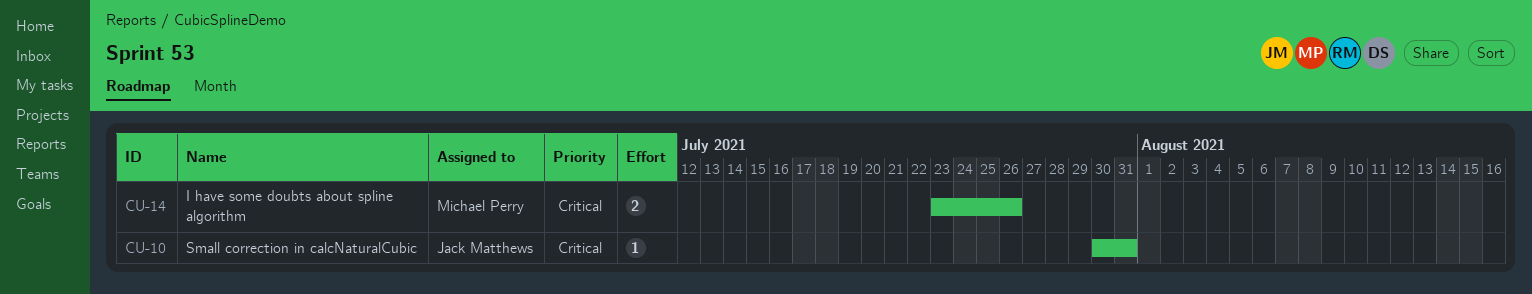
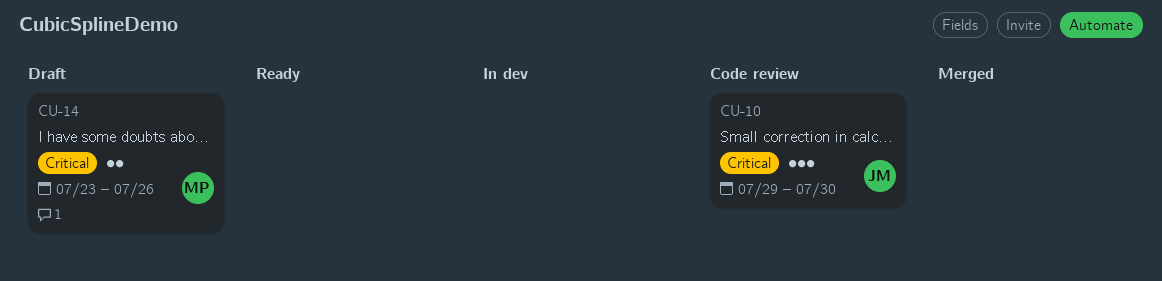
CU-10, estimate: 1 -> 3
CU-10, start: Jul 30 -> Jul 29
CU-10, due: Jul 31 -> Jul 30

